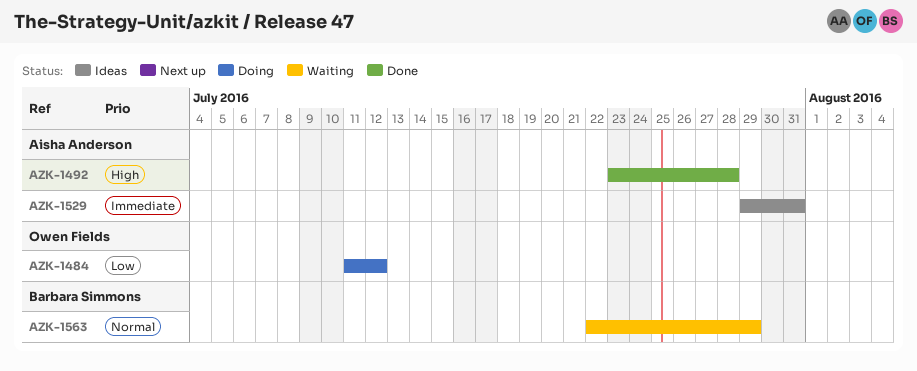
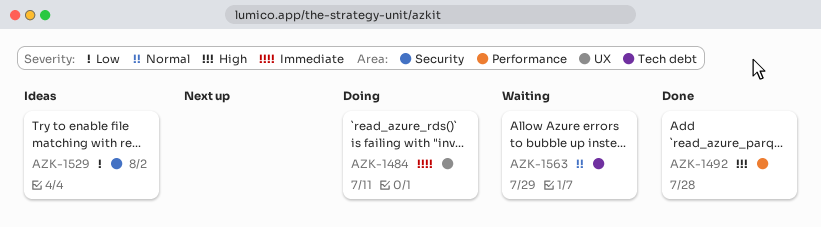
AZK-1484, priority: Low -> Immediate
AZK-1484, due: Jul 12 -> Jul 11
AZK-1529, priority: Immediate -> Low
AZK-1529, due: Jul 31 -> Aug 2

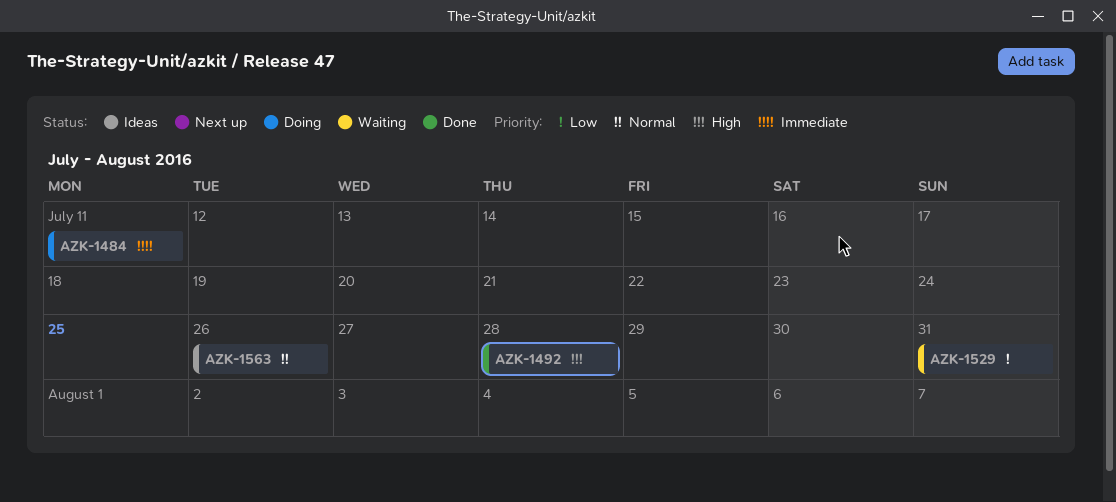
AZK-1529, status: Ideas -> Waiting
AZK-1529, due: Aug 2 -> Jul 31
AZK-1563, status: Waiting -> Ideas
AZK-1563, due: Jul 29 -> Jul 26

